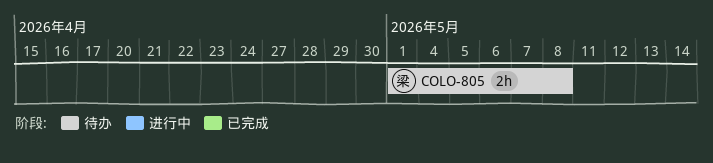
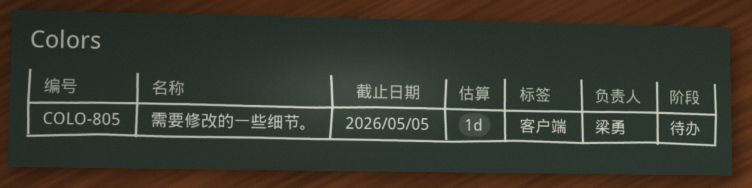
COLO-805, estimate: 2h -> 1d
COLO-805, due: May 8 -> May 5

